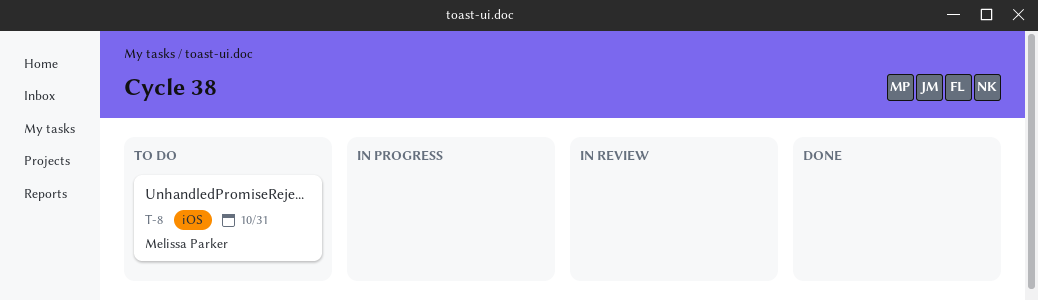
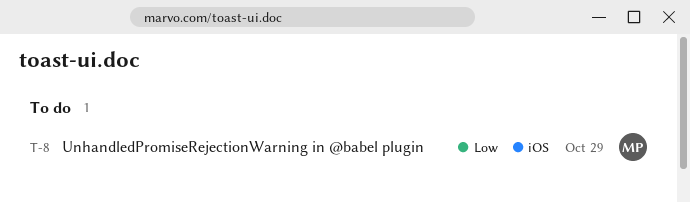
T-8, due: Oct 31 -> Oct 29

